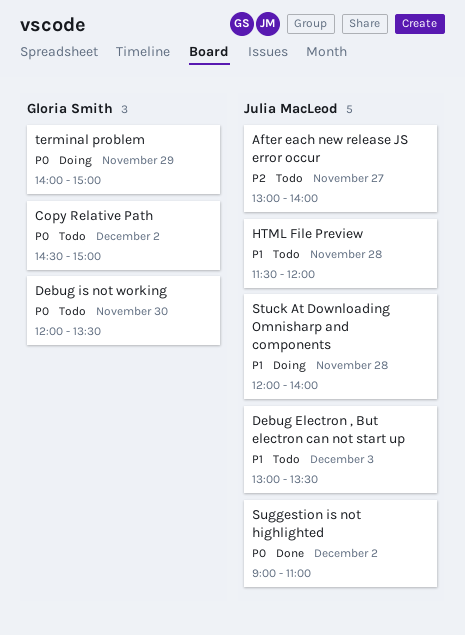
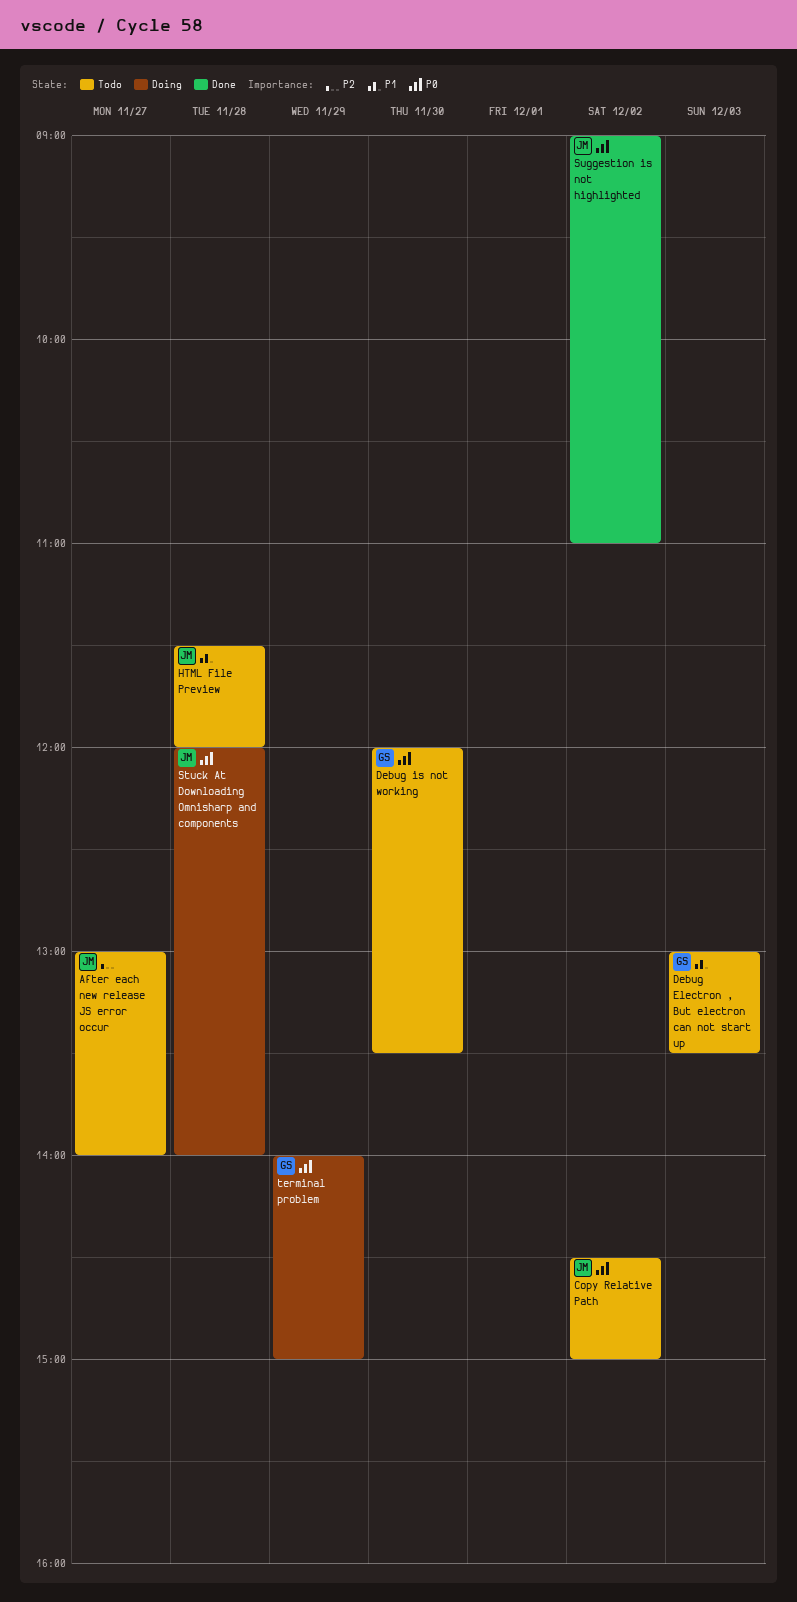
Copy Relative Path, owner: Gloria Smith -> Julia MacLeod
Debug Electron , But electron can not start up, owner: Julia MacLeod -> Gloria Smith
Stuck At Downloading Omnisharp and components, priority: P1 -> P0

